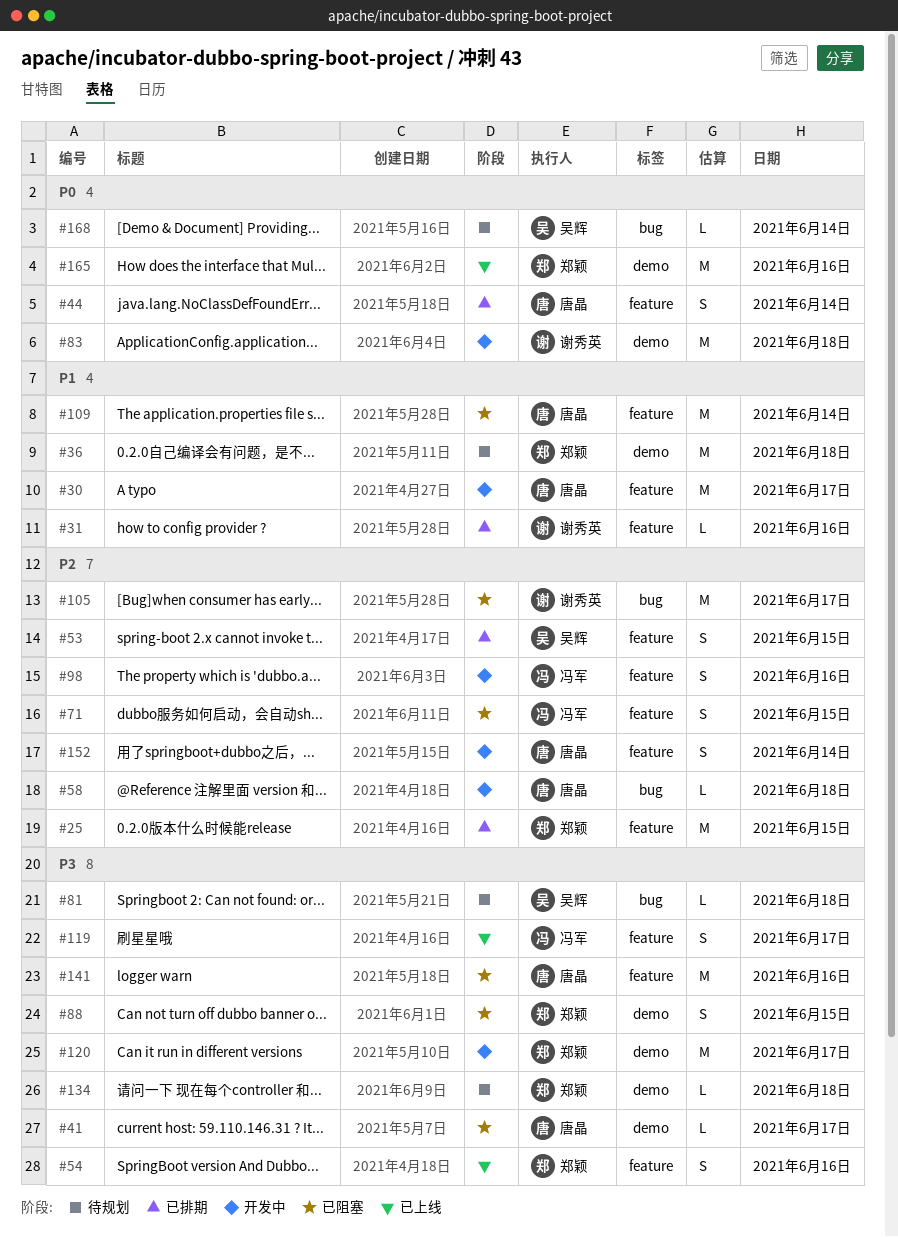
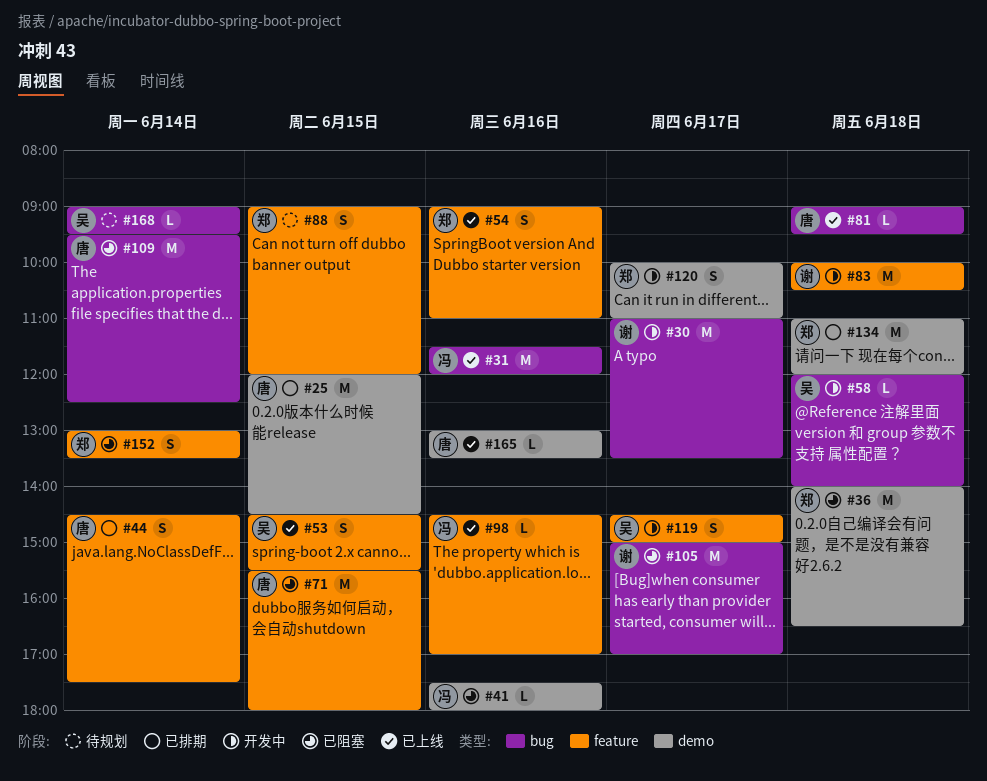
#25, owner: 郑颖 -> 唐晶
#25, label: feature -> demo
#30, owner: 唐晶 -> 谢秀英
#30, label: feature -> bug
#31, status: 已排期 -> 已上线
#31, owner: 谢秀英 -> 冯军
#31, label: feature -> bug
#31, estimate: L -> M
#36, status: 待规划 -> 已阻塞
#41, owner: 唐晶 -> 冯军
#41, day: Jun 17 -> Jun 16
#53, status: 已排期 -> 已上线
#58, owner: 唐晶 -> 吴辉
#71, owner: 冯军 -> 唐晶
#71, estimate: S -> M
#81, status: 待规划 -> 已上线
#81, owner: 吴辉 -> 唐晶
#83, label: demo -> feature
#88, status: 已阻塞 -> 待规划
#88, label: demo -> feature
#98, status: 开发中 -> 已上线
#98, estimate: S -> L
#109, label: feature -> bug
#119, status: 已上线 -> 开发中
#119, owner: 冯军 -> 吴辉
#120, estimate: M -> S
#134, status: 待规划 -> 已排期
#134, estimate: L -> M
#141: present -> none
#152, status: 开发中 -> 已阻塞
#152, owner: 唐晶 -> 郑颖
#165, owner: 郑颖 -> 唐晶
#165, estimate: M -> L

